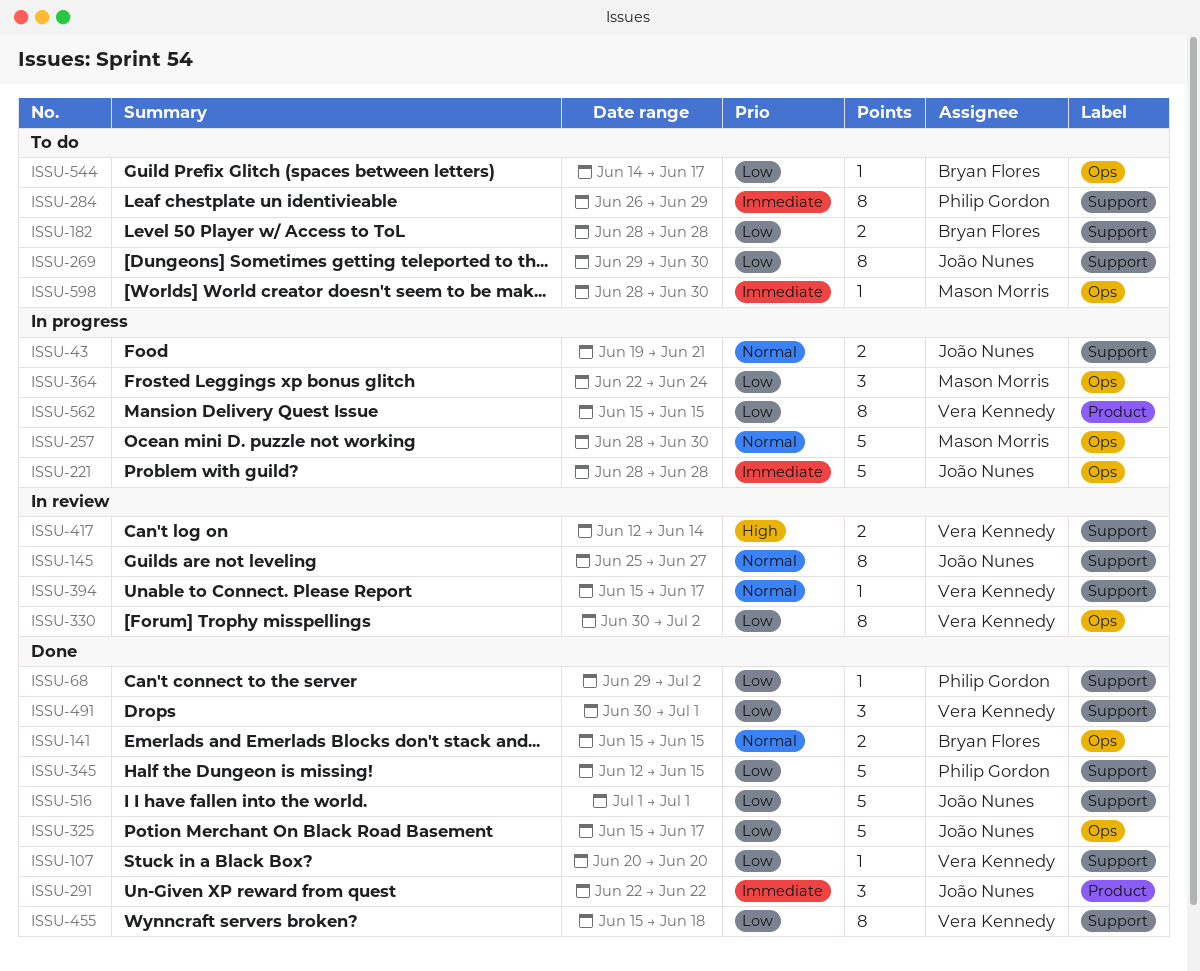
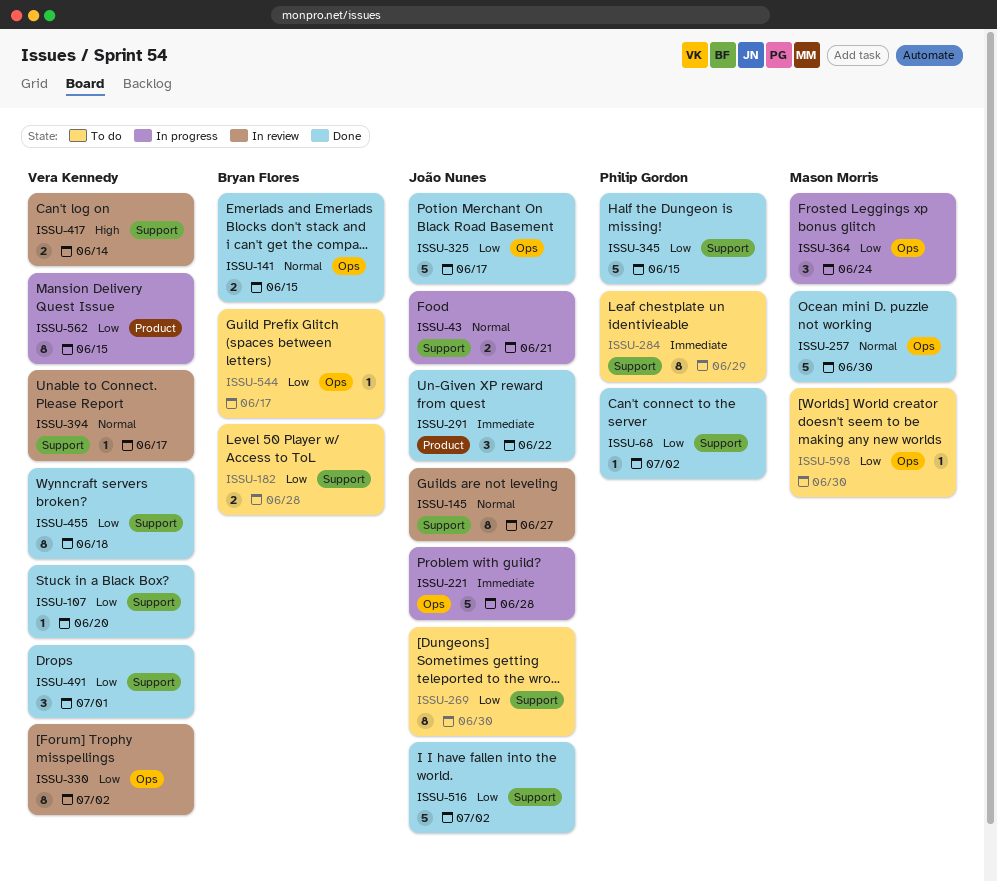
ISSU-257, status: In progress -> Done
ISSU-516, due: Jul 1 -> Jul 2
ISSU-598, priority: Immediate -> Low

